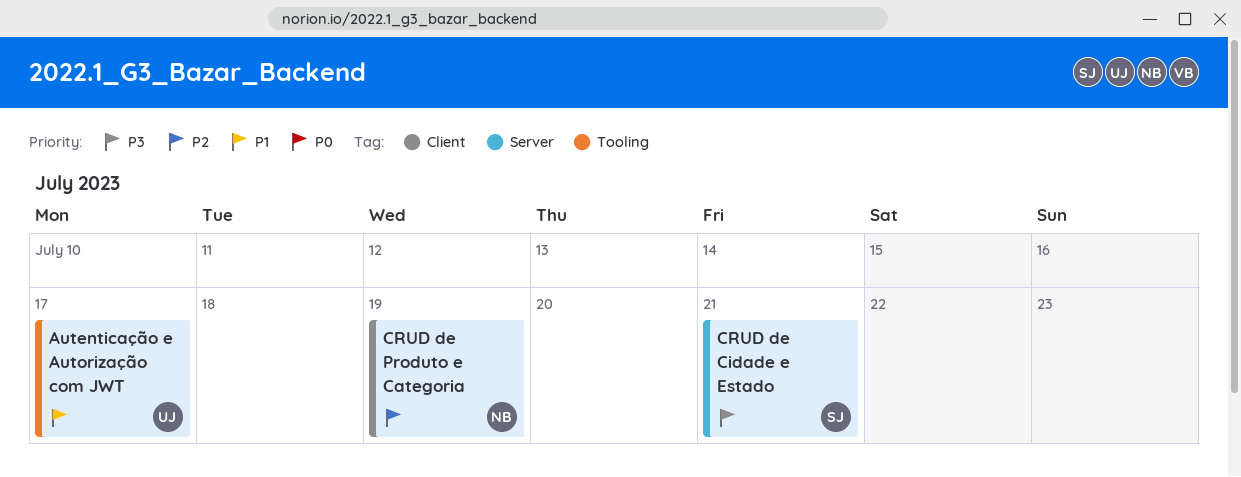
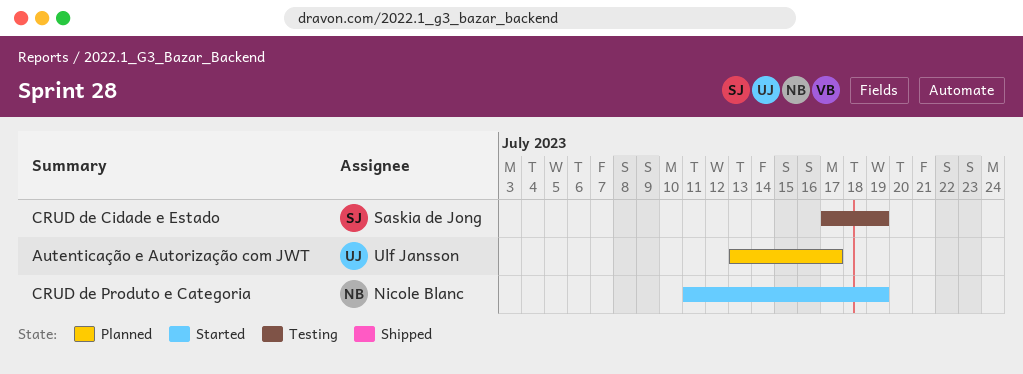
CRUD de Cidade e Estado, due: Jul 21 -> Jul 19

